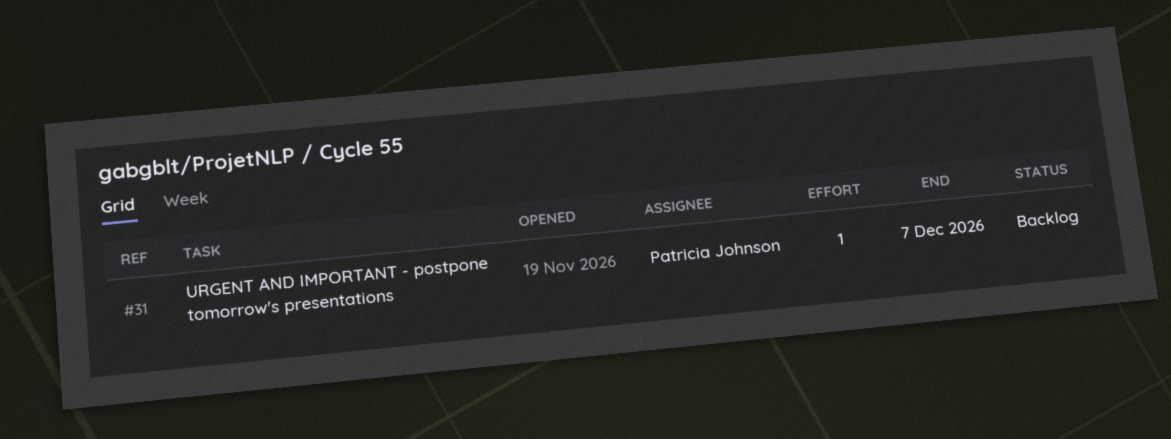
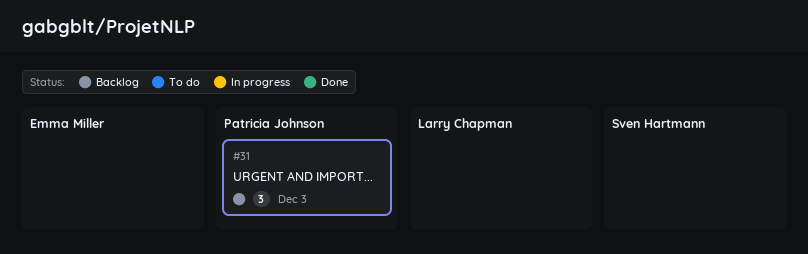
#31, estimate: 1 -> 3
#31, due: Dec 7 -> Dec 3

